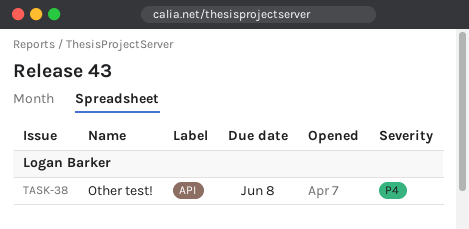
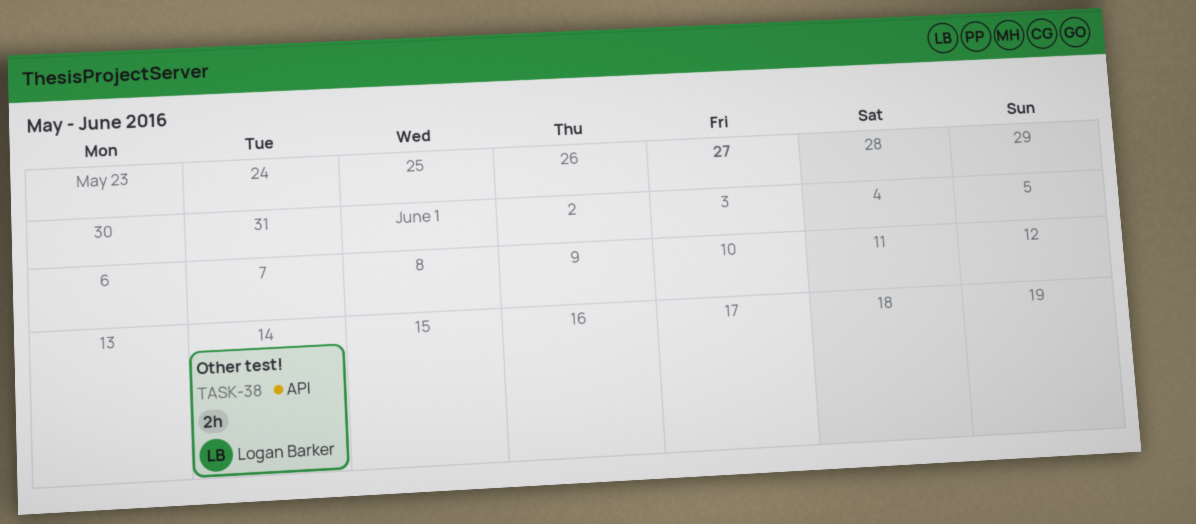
TASK-38, due: Jun 8 -> Jun 14

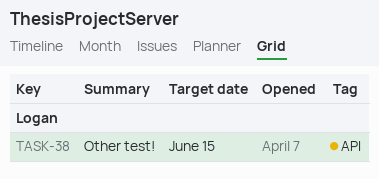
TASK-38, due: Jun 14 -> Jun 15

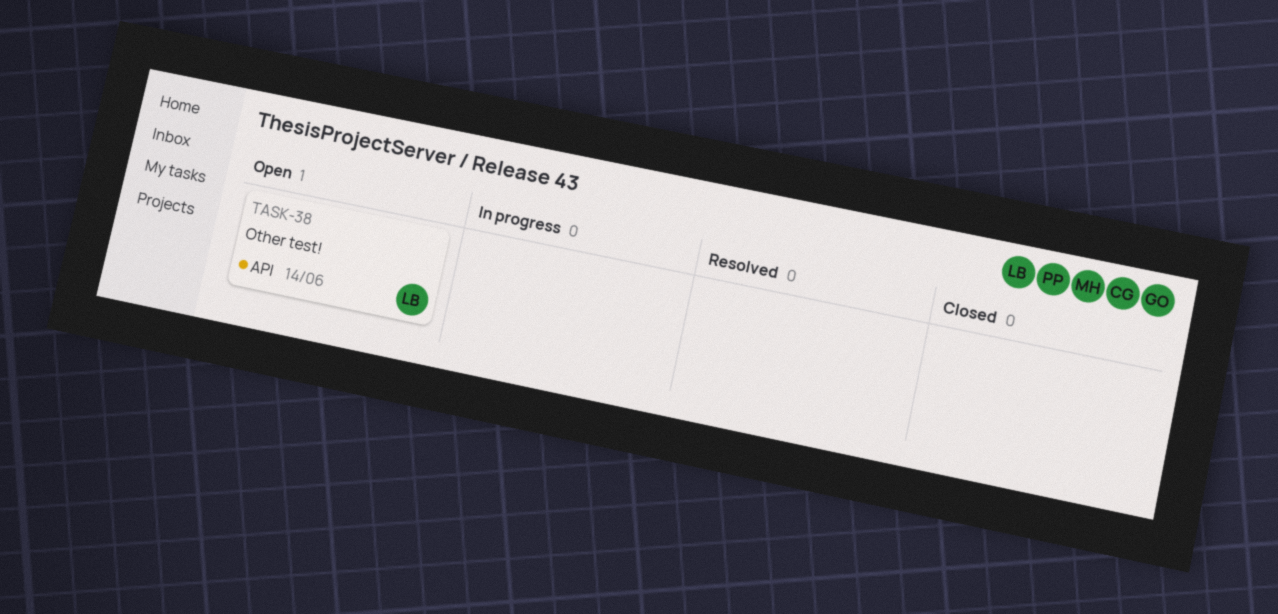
TASK-38, due: Jun 15 -> Jun 14

